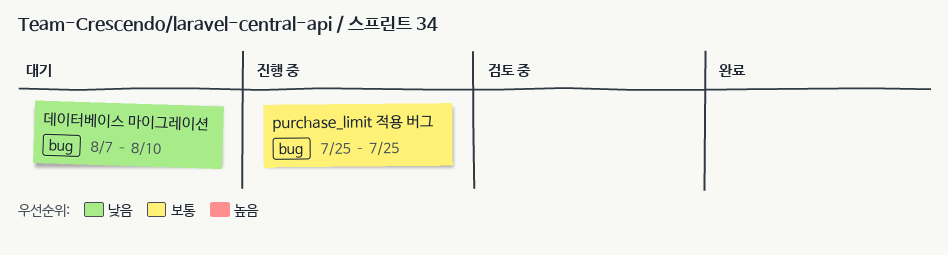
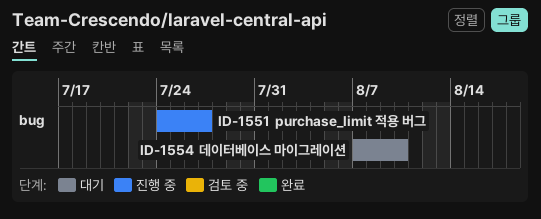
purchase_limit 적용 버그, start: Jul 25 -> Jul 24
purchase_limit 적용 버그, due: Jul 25 -> Jul 27

